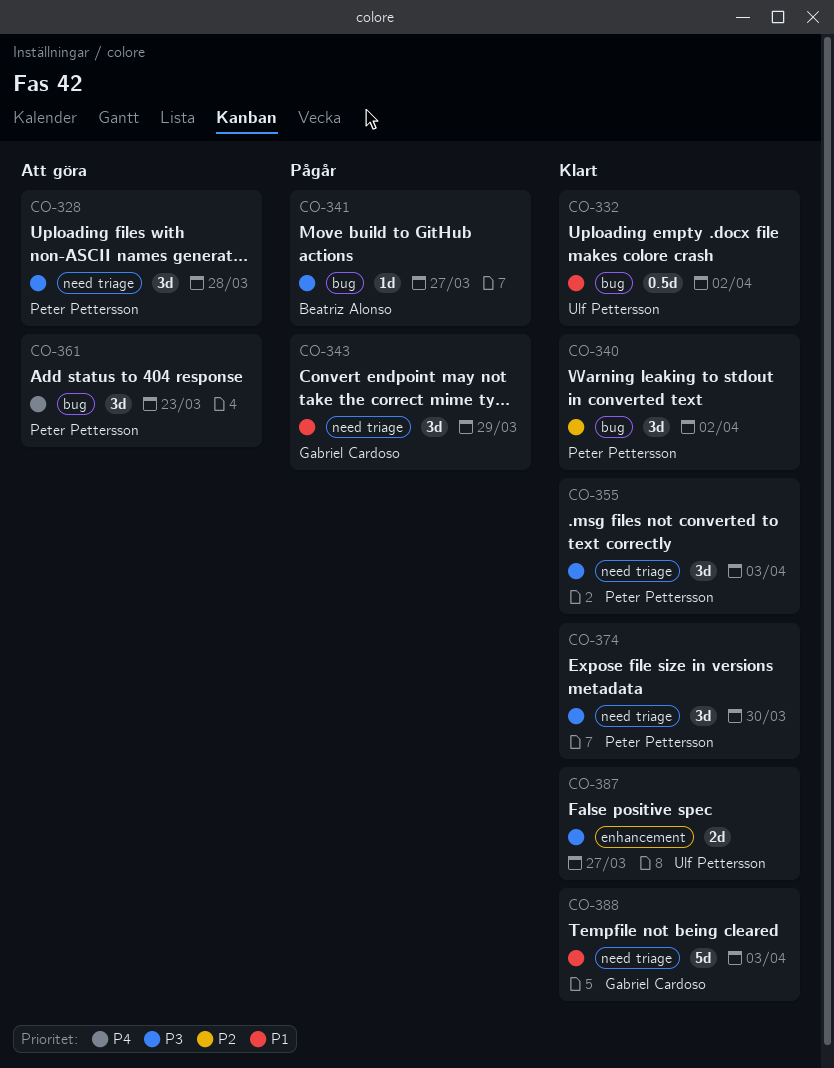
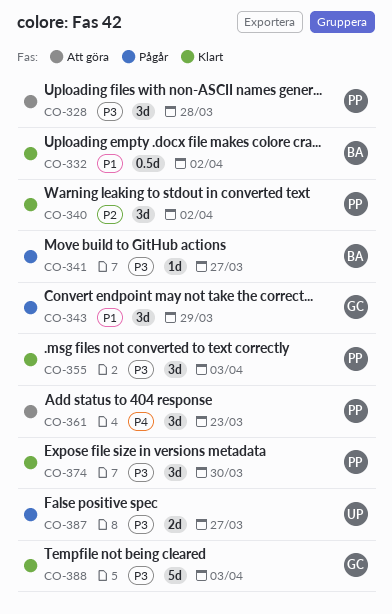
CO-332, owner: Ulf Pettersson -> Beatriz Alonso
CO-387, status: Klart -> Pågår
CO-388, priority: P1 -> P3

